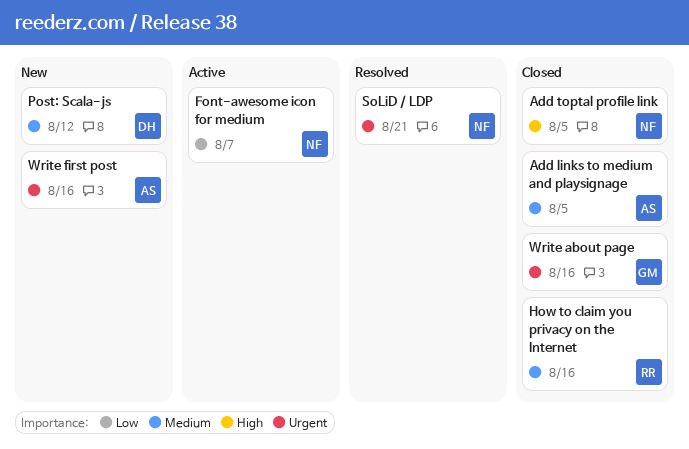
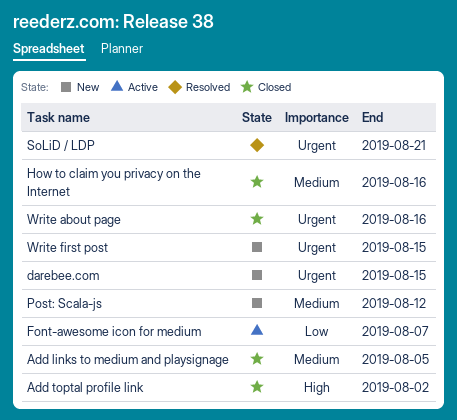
Add toptal profile link, due: Aug 5 -> Aug 2
darebee.com: none -> present
Write first post, due: Aug 16 -> Aug 15

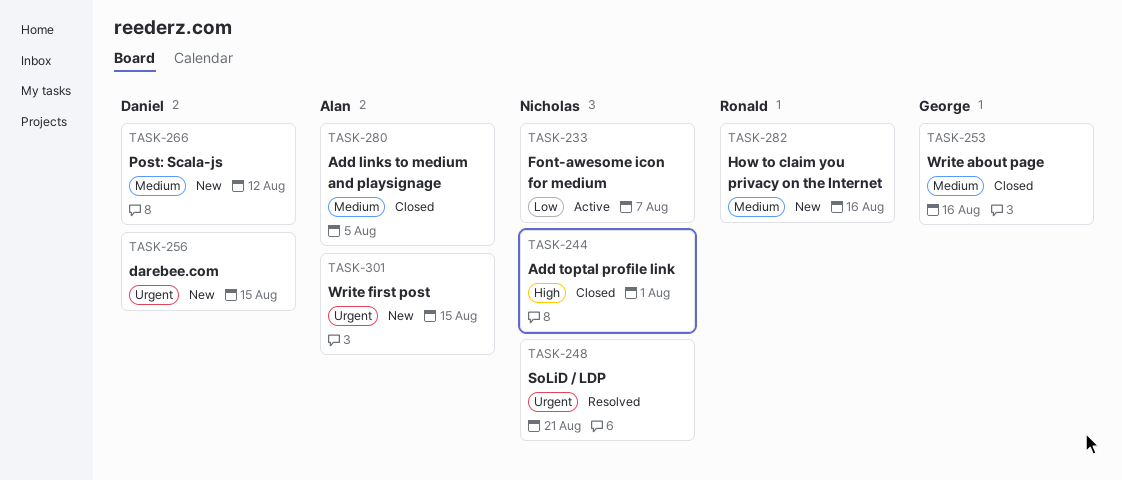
Add toptal profile link, due: Aug 2 -> Aug 1
How to claim you privacy on the Internet, status: Closed -> New
Write about page, priority: Urgent -> Medium

